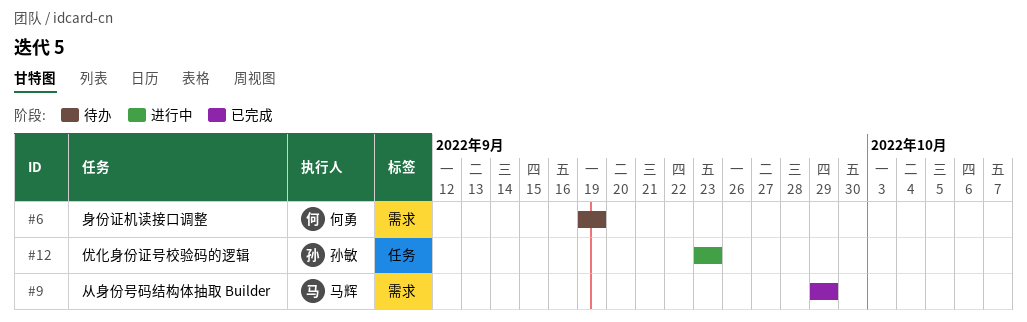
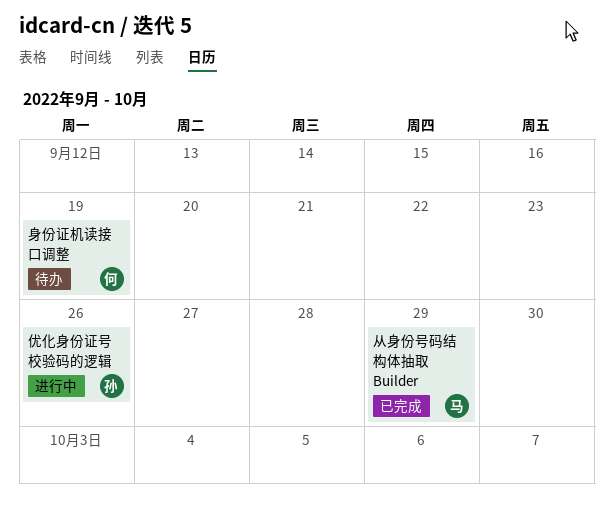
优化身份证号校验码的逻辑, due: Sep 23 -> Sep 26

